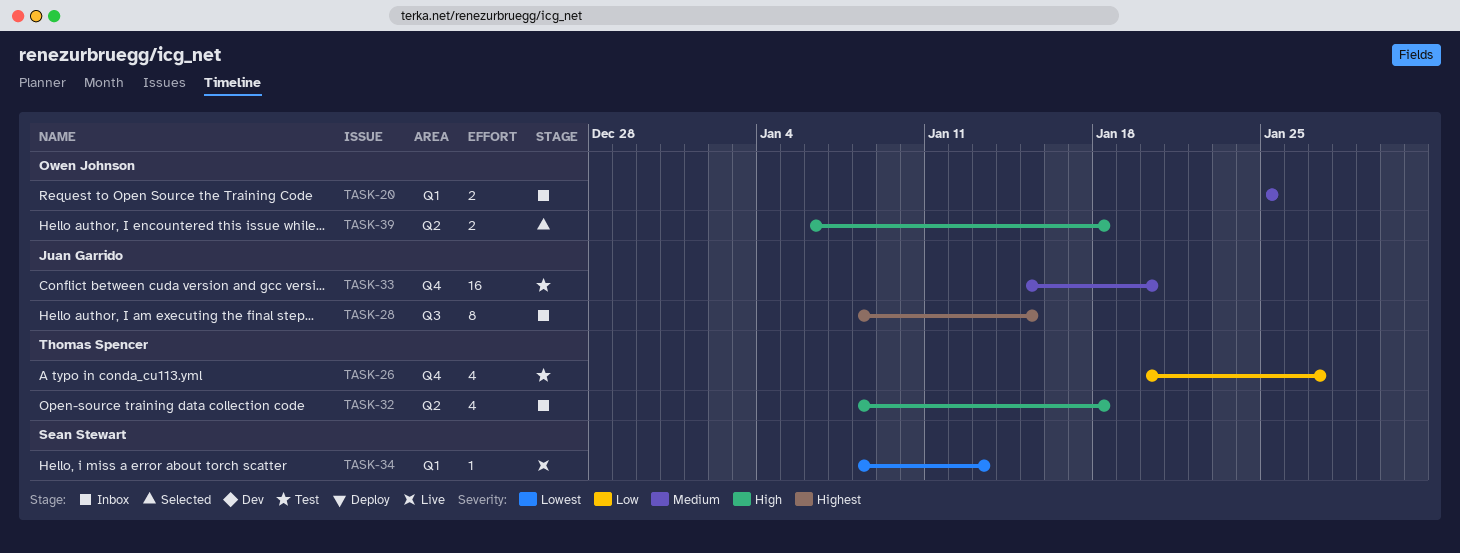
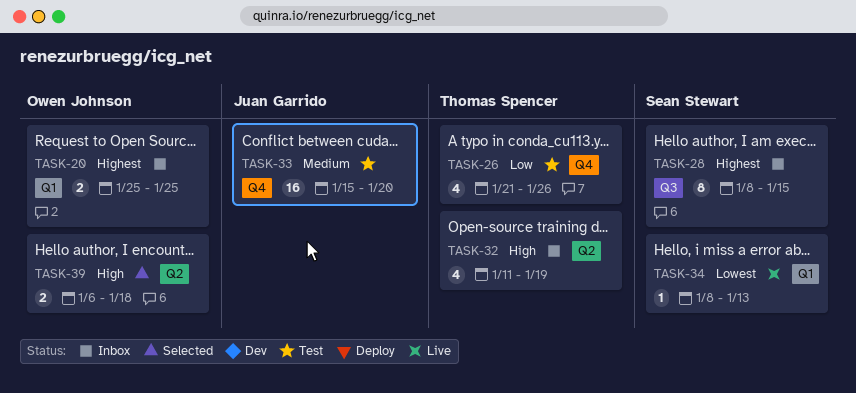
TASK-20, priority: Medium -> Highest
TASK-26, start: Jan 20 -> Jan 21
TASK-26, due: Jan 27 -> Jan 26
TASK-28, owner: Juan Garrido -> Sean Stewart
TASK-32, start: Jan 8 -> Jan 11
TASK-32, due: Jan 18 -> Jan 19

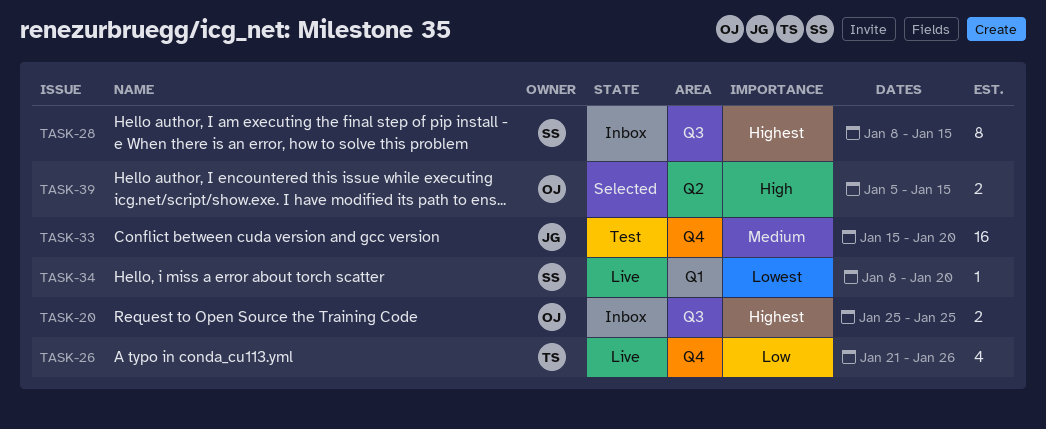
TASK-20, label: Q1 -> Q3
TASK-26, status: Test -> Live
TASK-32: present -> none
TASK-34, due: Jan 13 -> Jan 20
TASK-39, start: Jan 6 -> Jan 5
TASK-39, due: Jan 18 -> Jan 15

